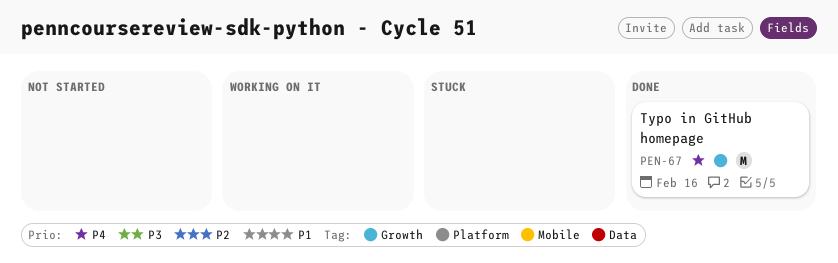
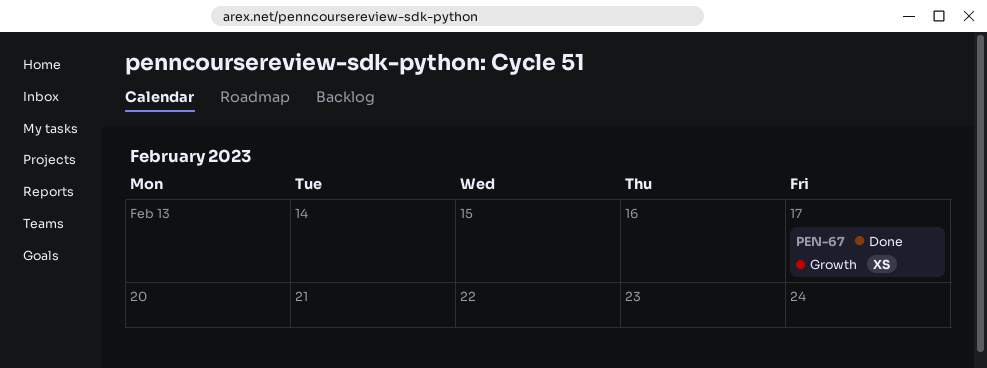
PEN-67, estimate: M -> XS
PEN-67, due: Feb 16 -> Feb 17

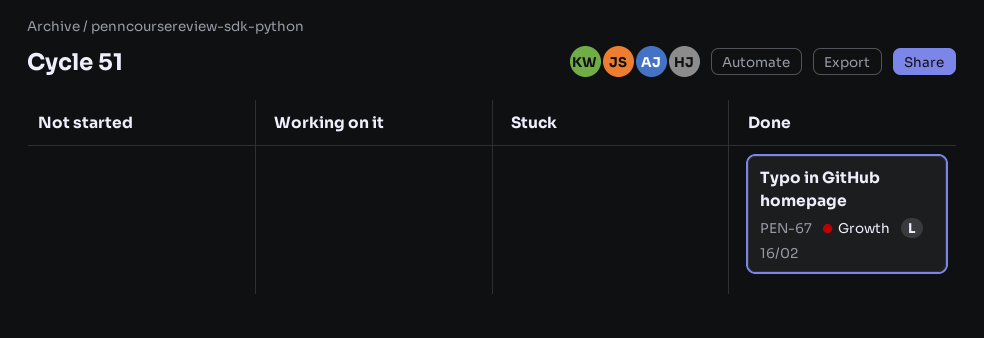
PEN-67, estimate: XS -> L
PEN-67, due: Feb 17 -> Feb 16

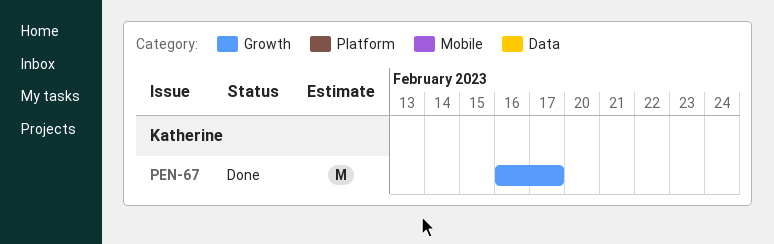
PEN-67, estimate: L -> M
PEN-67, due: Feb 16 -> Feb 17

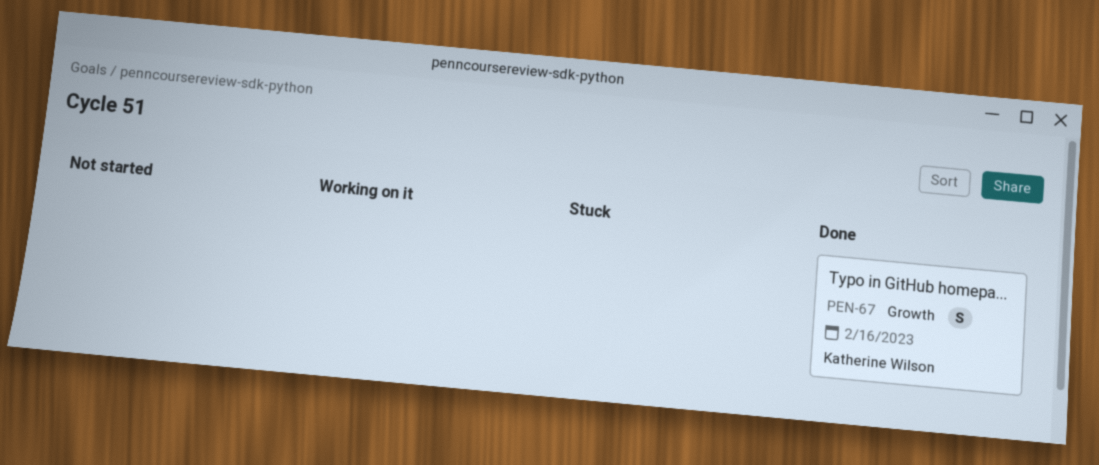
PEN-67, estimate: M -> S
PEN-67, due: Feb 17 -> Feb 16

